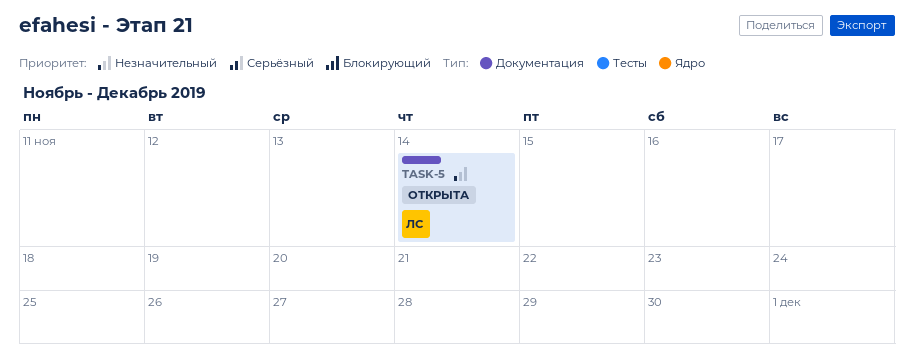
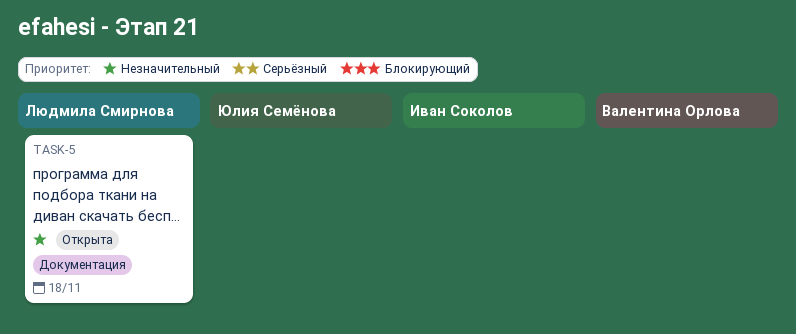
TASK-5, due: Nov 14 -> Nov 18

